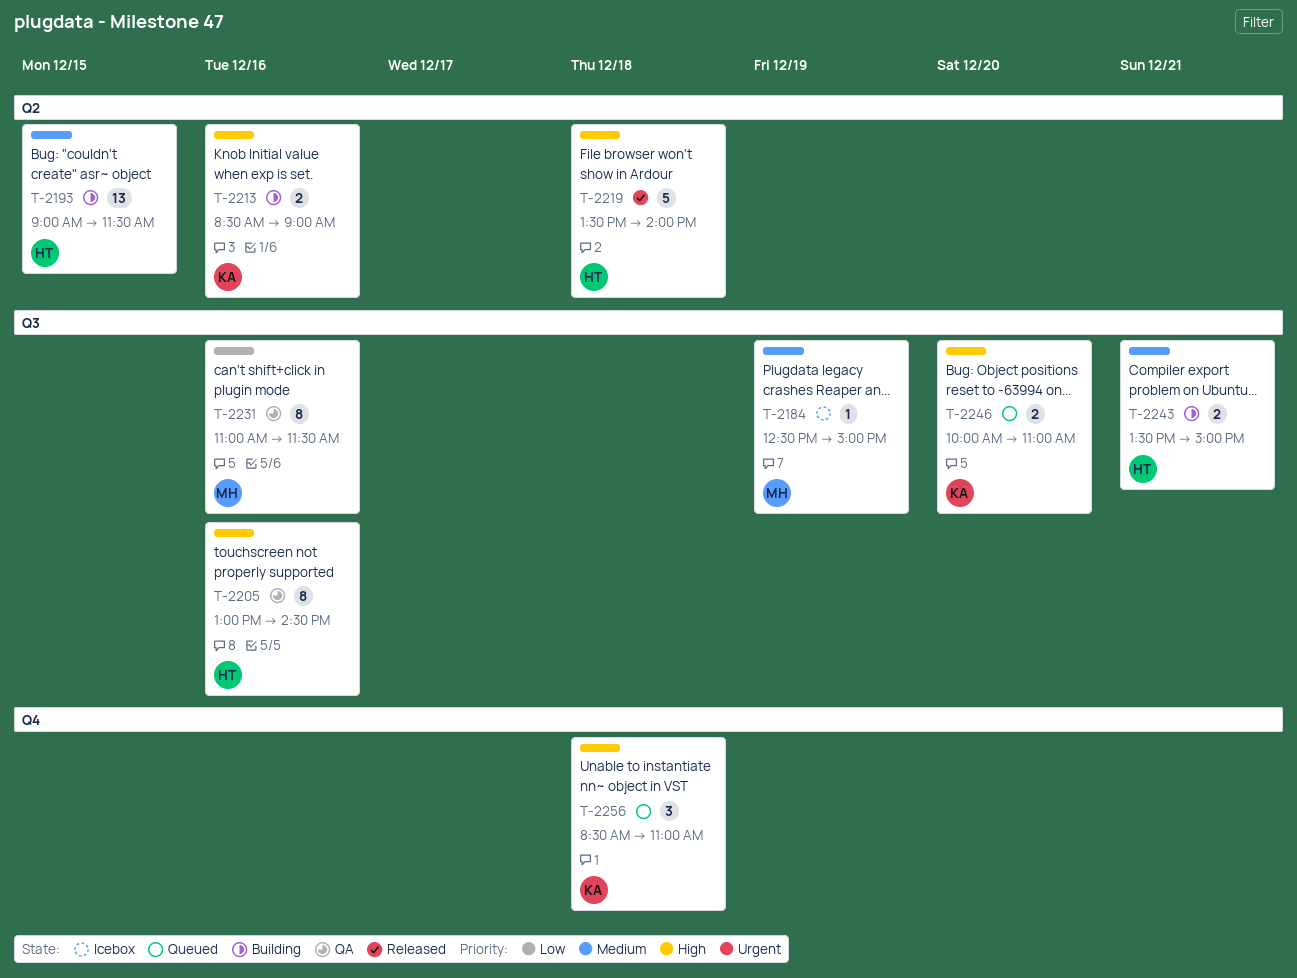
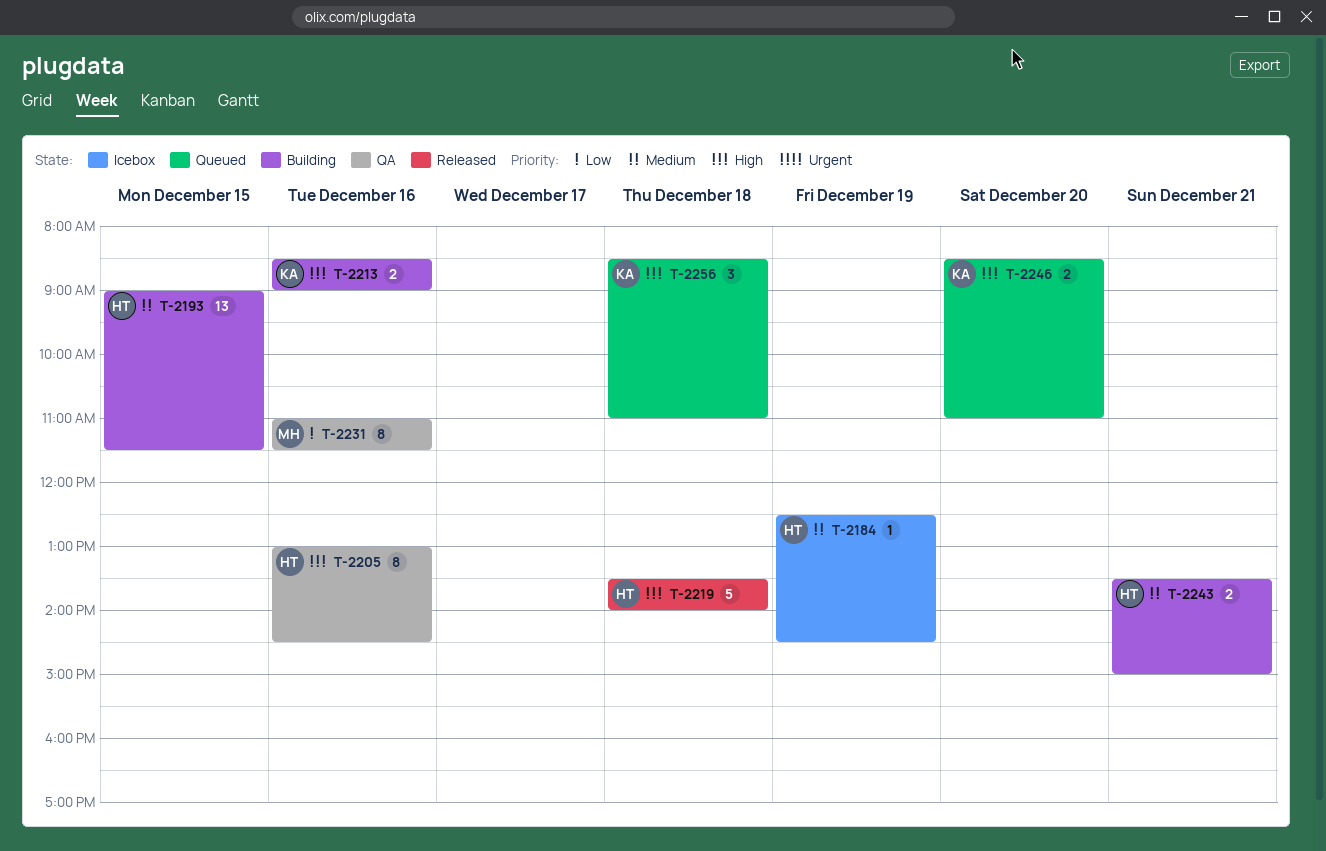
T-2184, owner: MH -> HT
T-2184, ends: 15:00 -> 14:30
T-2246, begins: 10:00 -> 08:30

